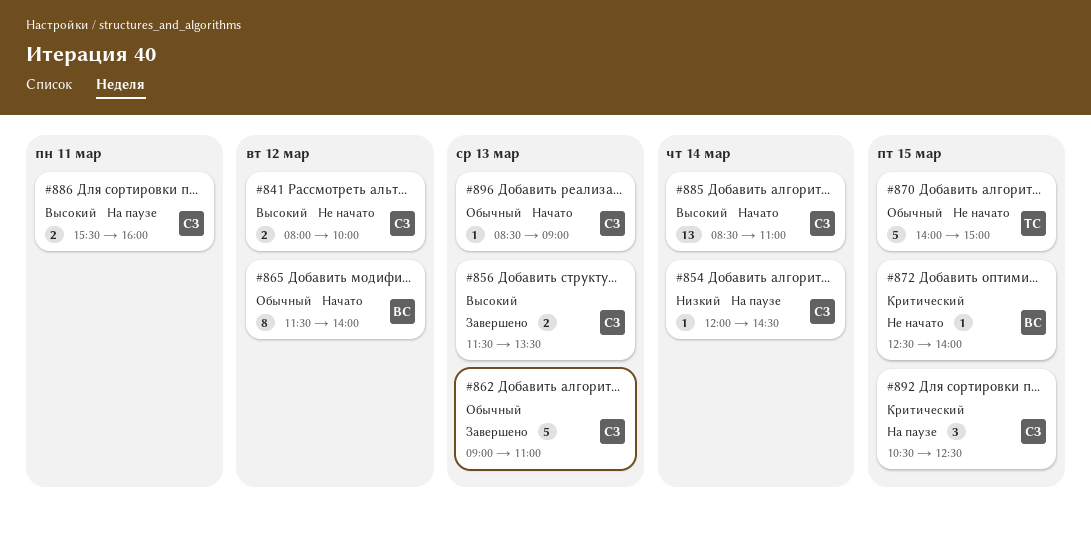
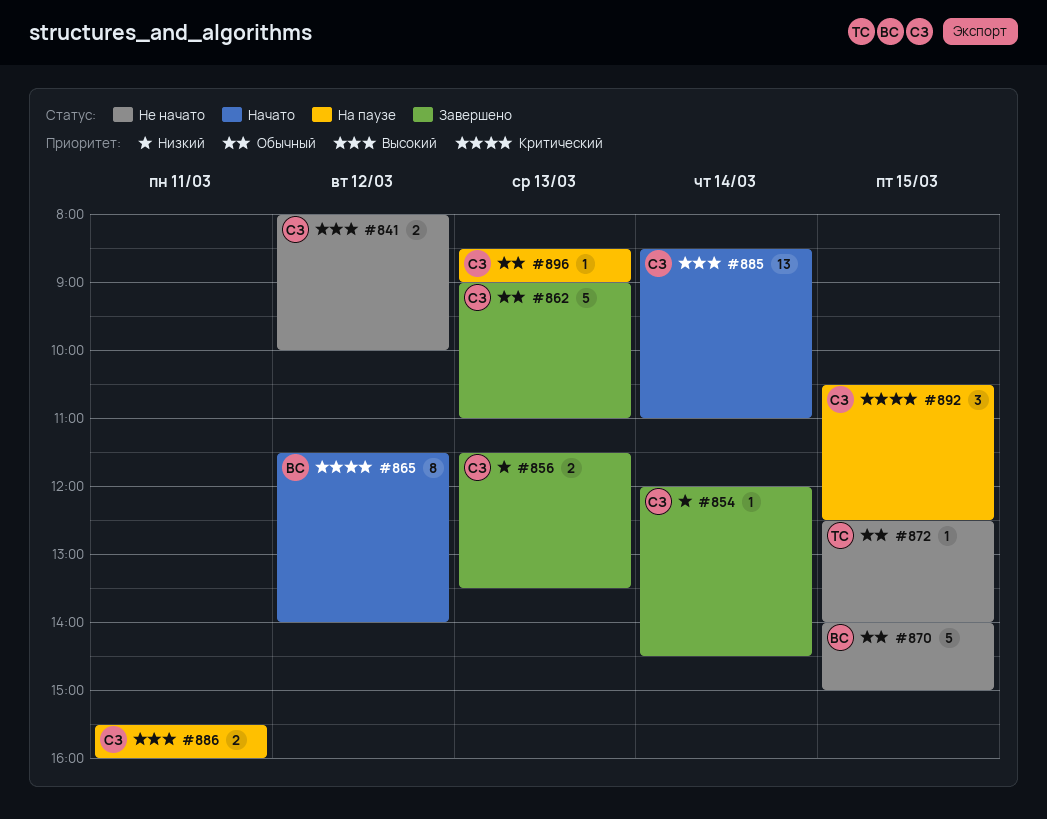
#854, status: На паузе -> Завершено
#856, priority: Высокий -> Низкий
#865, priority: Обычный -> Критический
#870, owner: ТС -> ВС
#872, owner: ВС -> ТС
#872, priority: Критический -> Обычный
#896, status: Начато -> На паузе

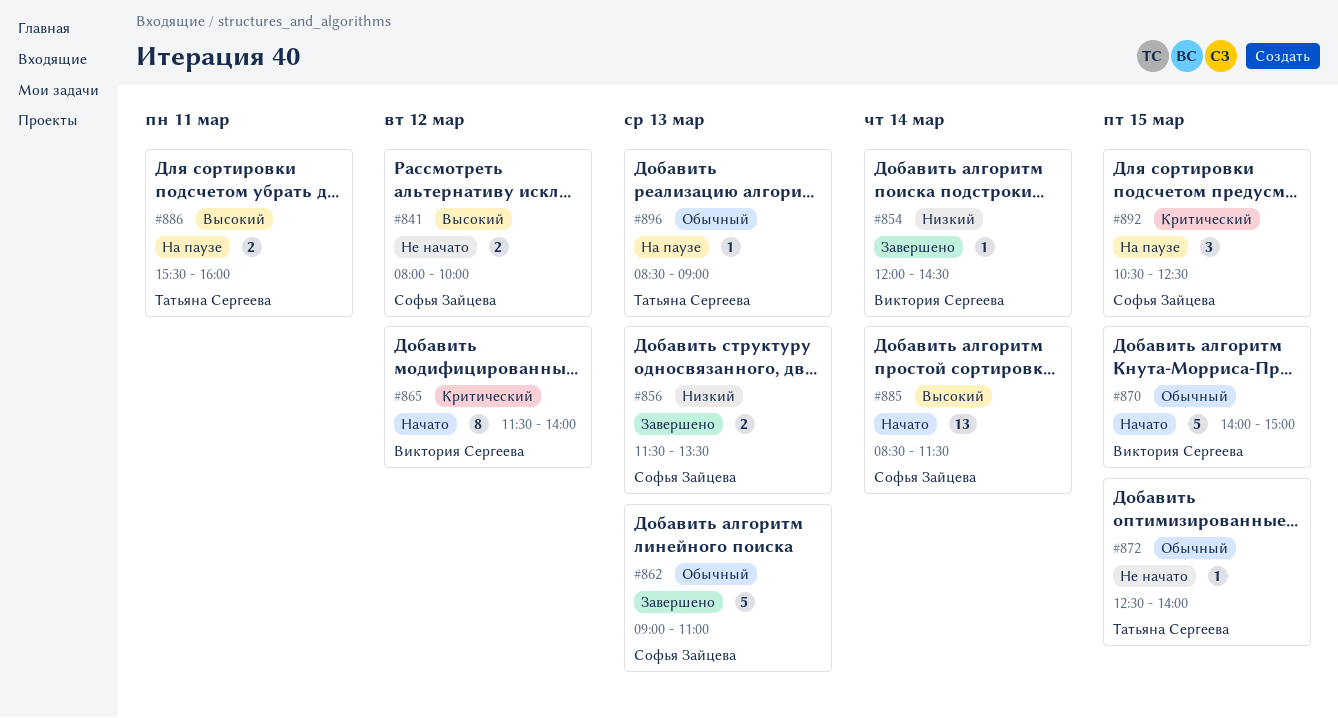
#854, owner: Софья Зайцева -> Виктория Сергеева
#870, status: Не начато -> Начато
#885, ends: 11:00 -> 11:30
#886, owner: Софья Зайцева -> Татьяна Сергеева
#896, owner: Софья Зайцева -> Татьяна Сергеева

